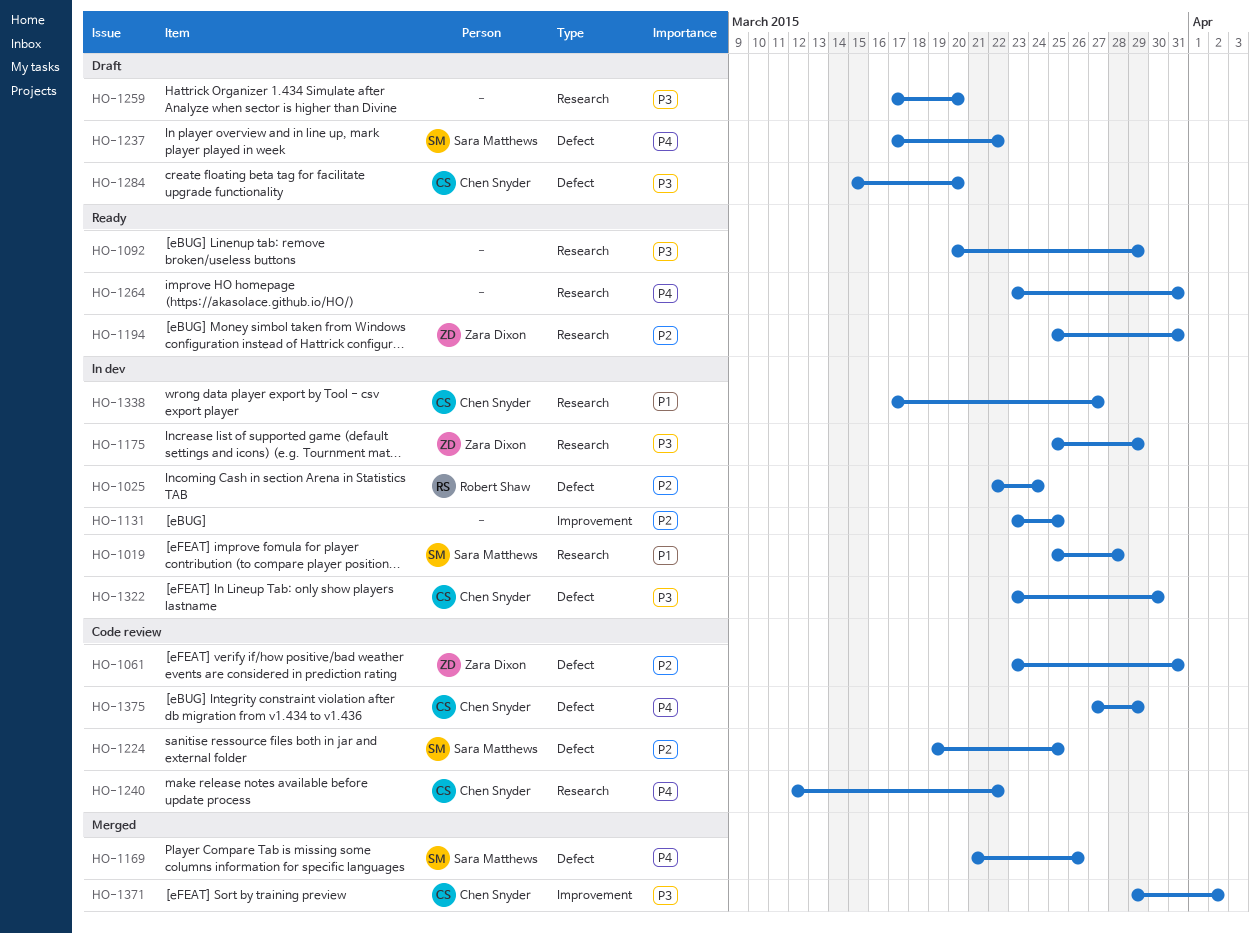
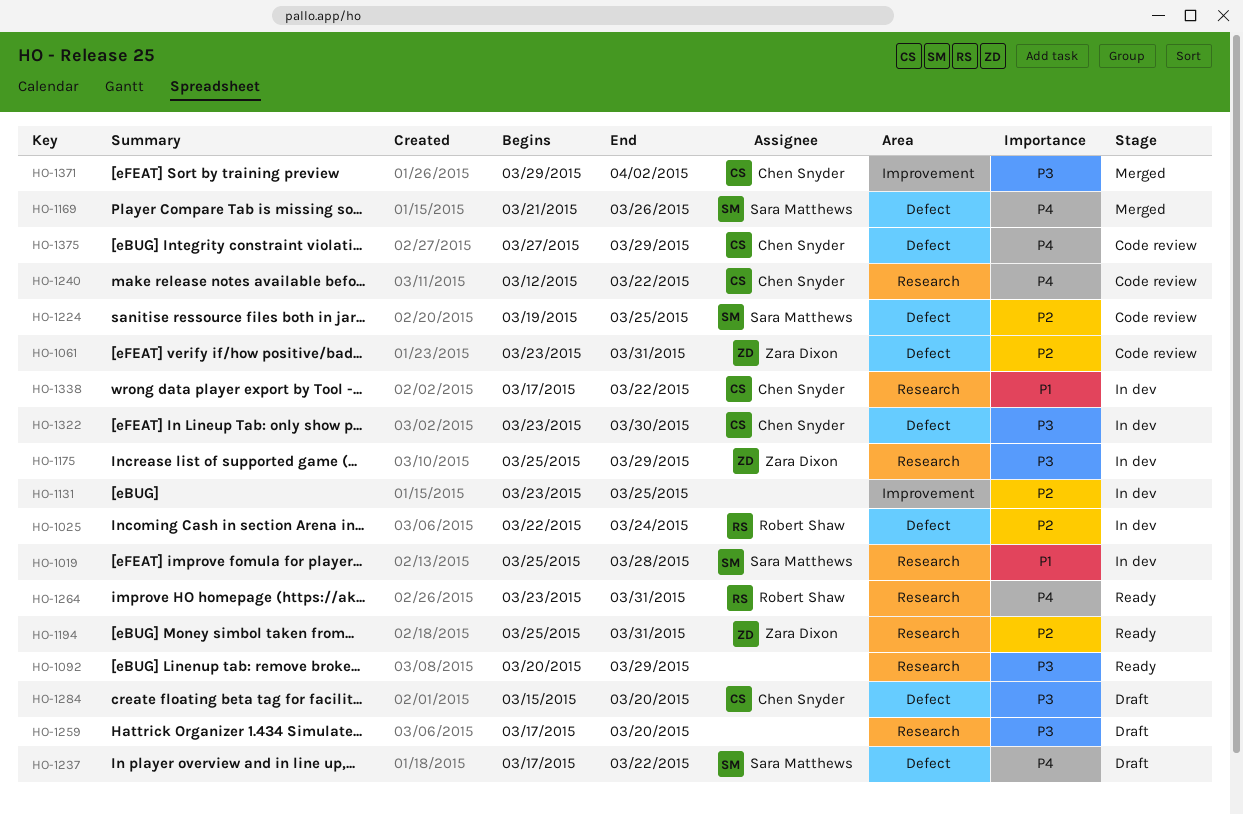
HO-1264, owner: none -> Robert Shaw
HO-1338, due: Mar 27 -> Mar 22

